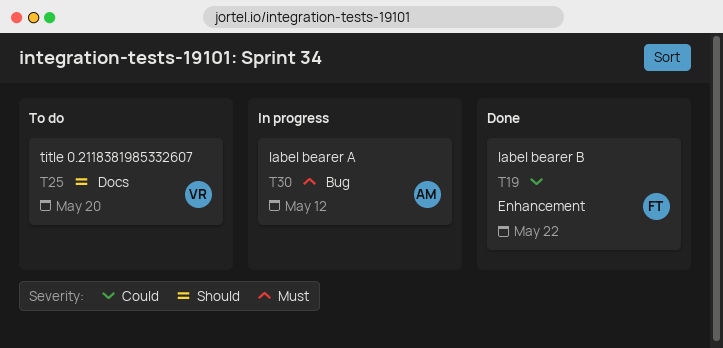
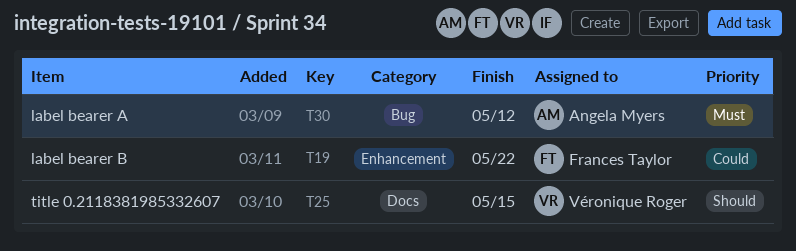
T25, due: May 20 -> May 15

